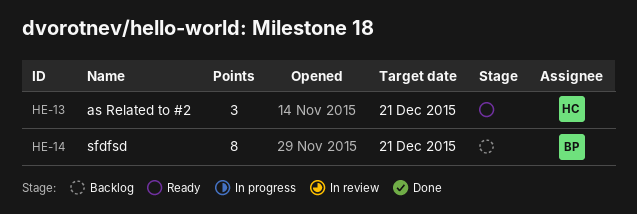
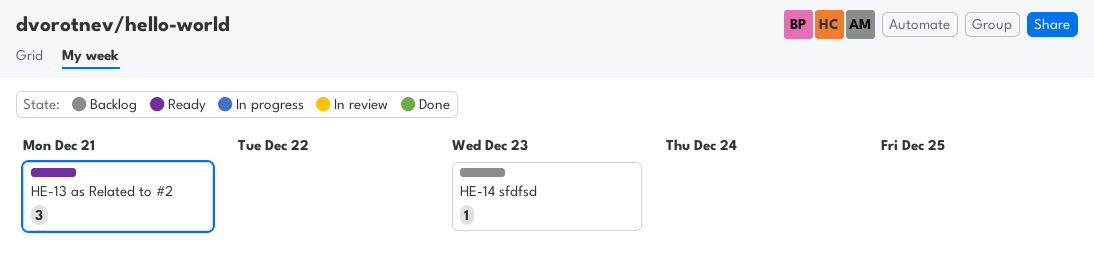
HE-14, estimate: 8 -> 1
HE-14, due: Dec 21 -> Dec 23

